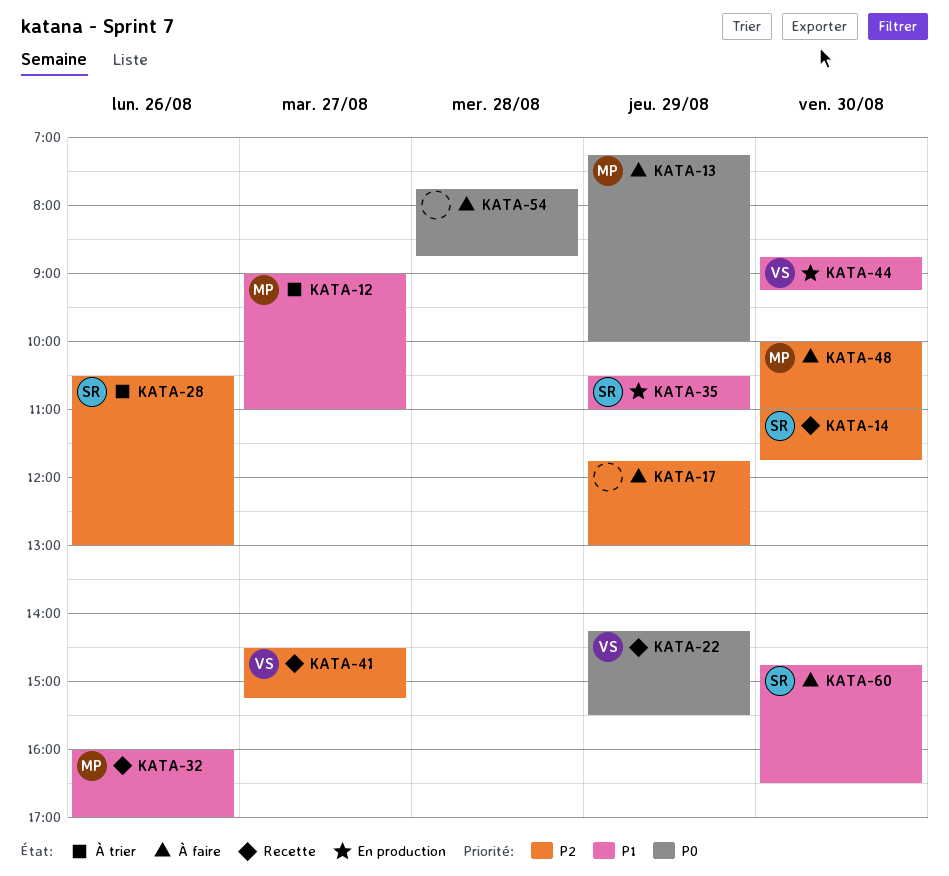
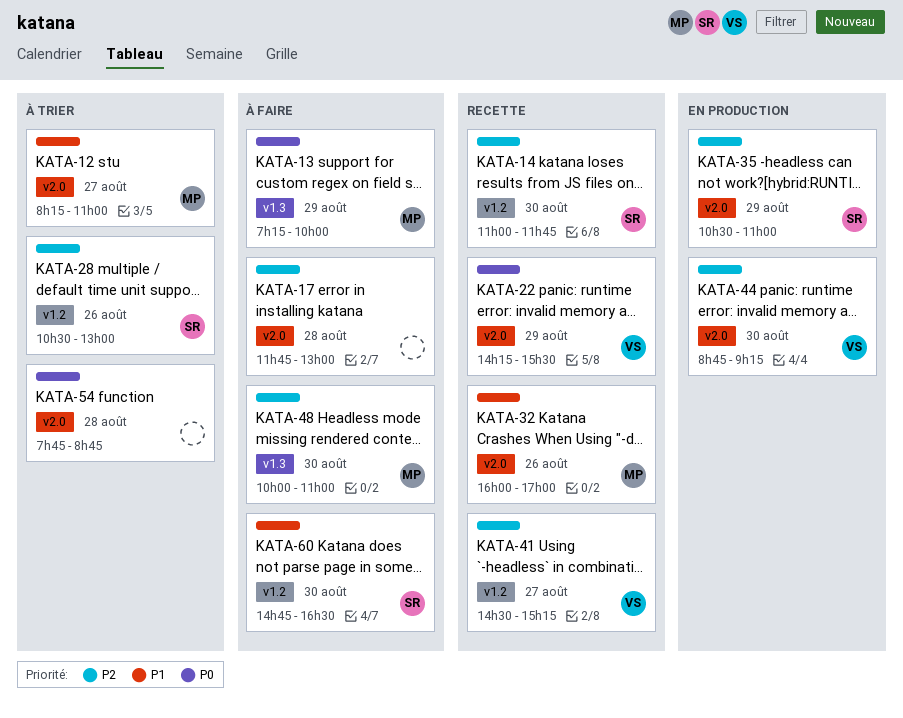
KATA-12, begins: 09:00 -> 08:15
KATA-17, day: Aug 29 -> Aug 28
KATA-35, priority: P1 -> P2
KATA-44, priority: P1 -> P2
KATA-54, status: À faire -> À trier

